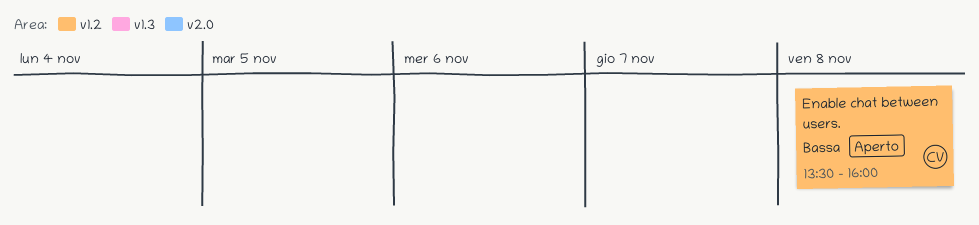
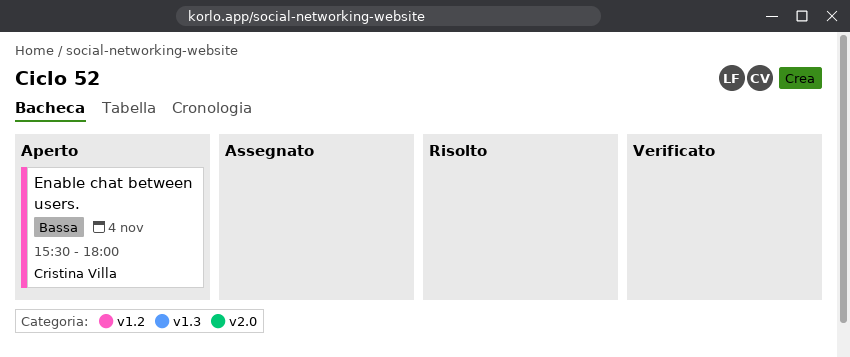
Enable chat between users., day: Nov 8 -> Nov 4
Enable chat between users., begins: 13:30 -> 15:30
Enable chat between users., ends: 16:00 -> 18:00

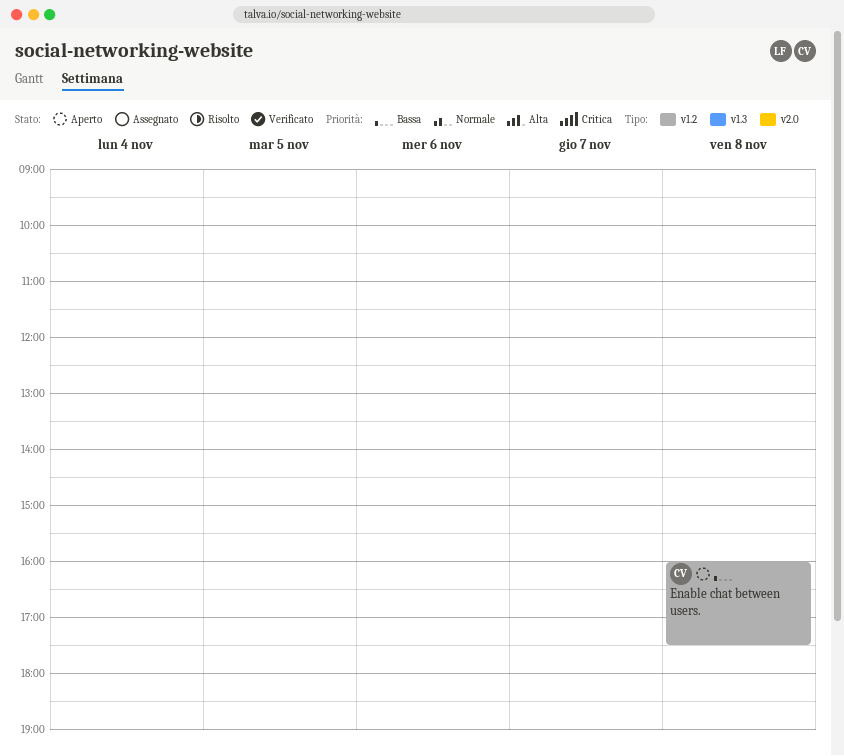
Enable chat between users., day: Nov 4 -> Nov 8
Enable chat between users., begins: 15:30 -> 16:00
Enable chat between users., ends: 18:00 -> 17:30

